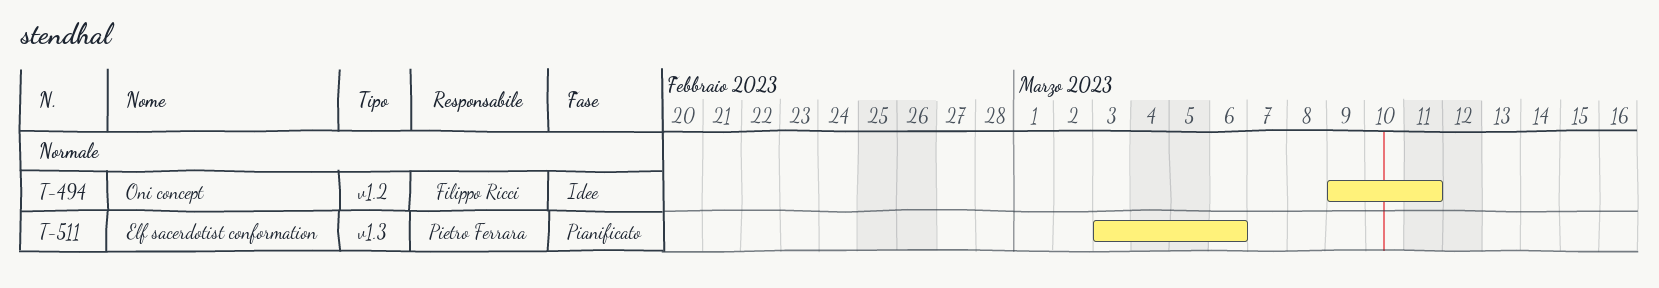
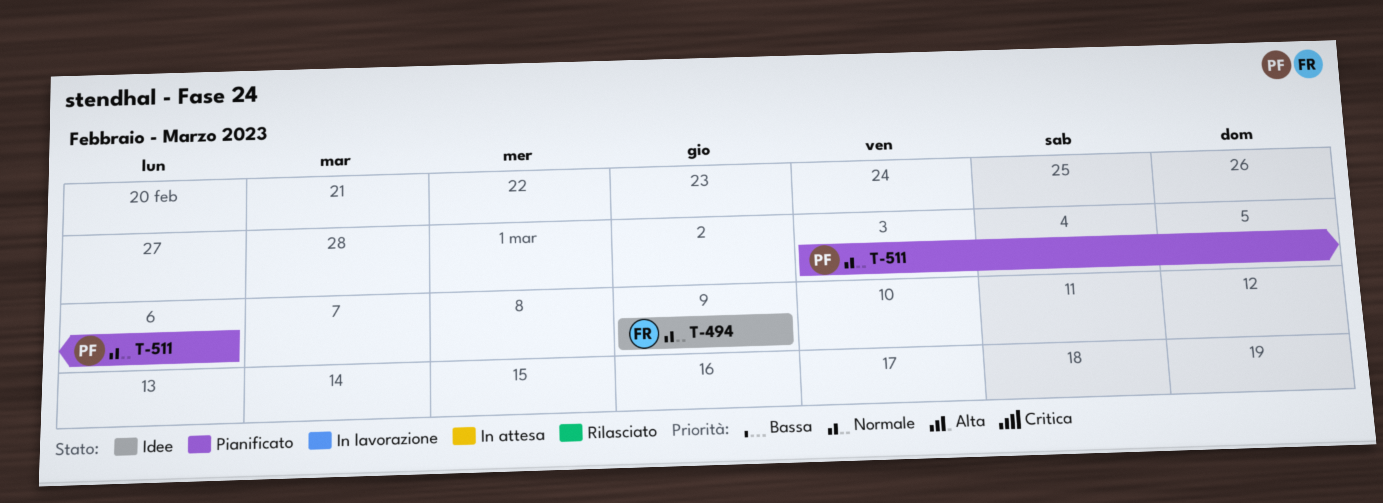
T-494, due: Mar 11 -> Mar 9

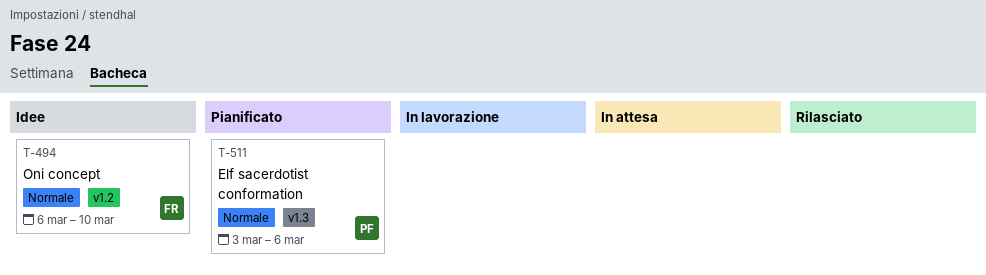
T-494, start: Mar 9 -> Mar 6
T-494, due: Mar 9 -> Mar 10

